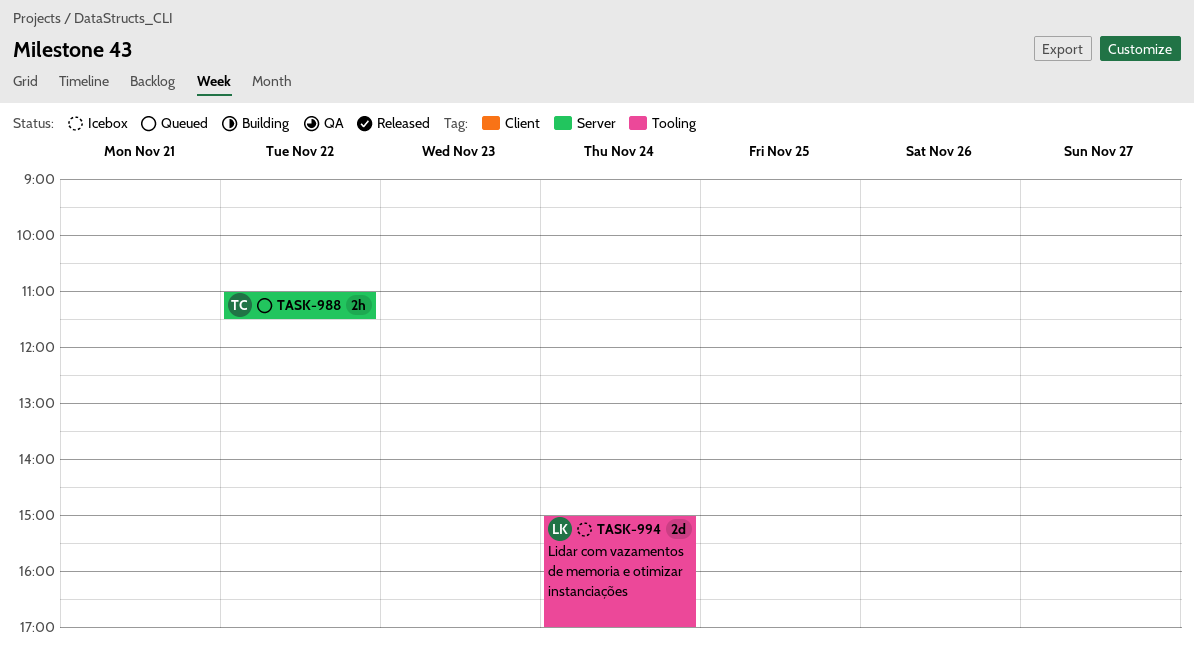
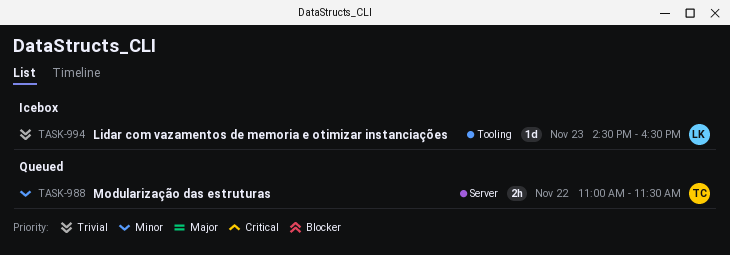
TASK-994, estimate: 2d -> 1d
TASK-994, day: Nov 24 -> Nov 23
TASK-994, begins: 15:00 -> 14:30
TASK-994, ends: 17:00 -> 16:30

